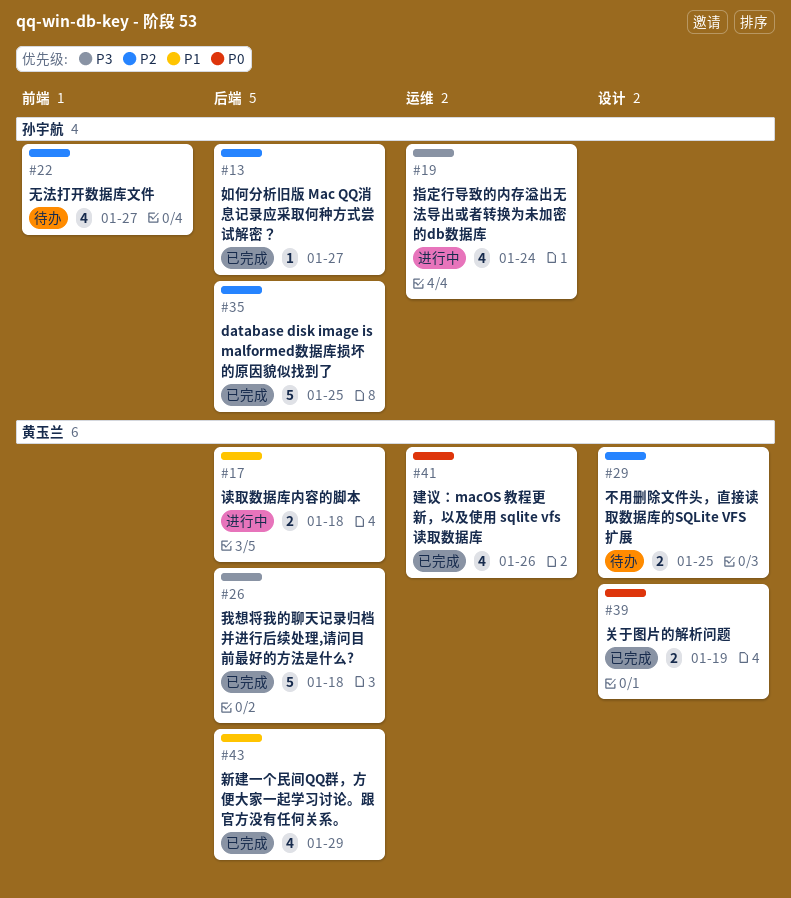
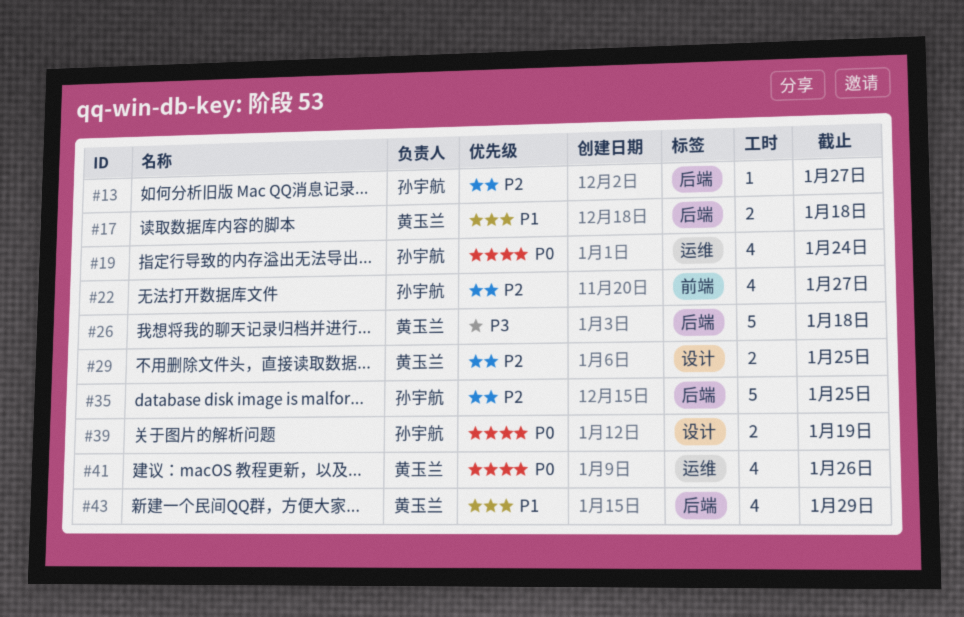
#19, priority: P3 -> P0
#39, owner: 黄玉兰 -> 孙宇航

